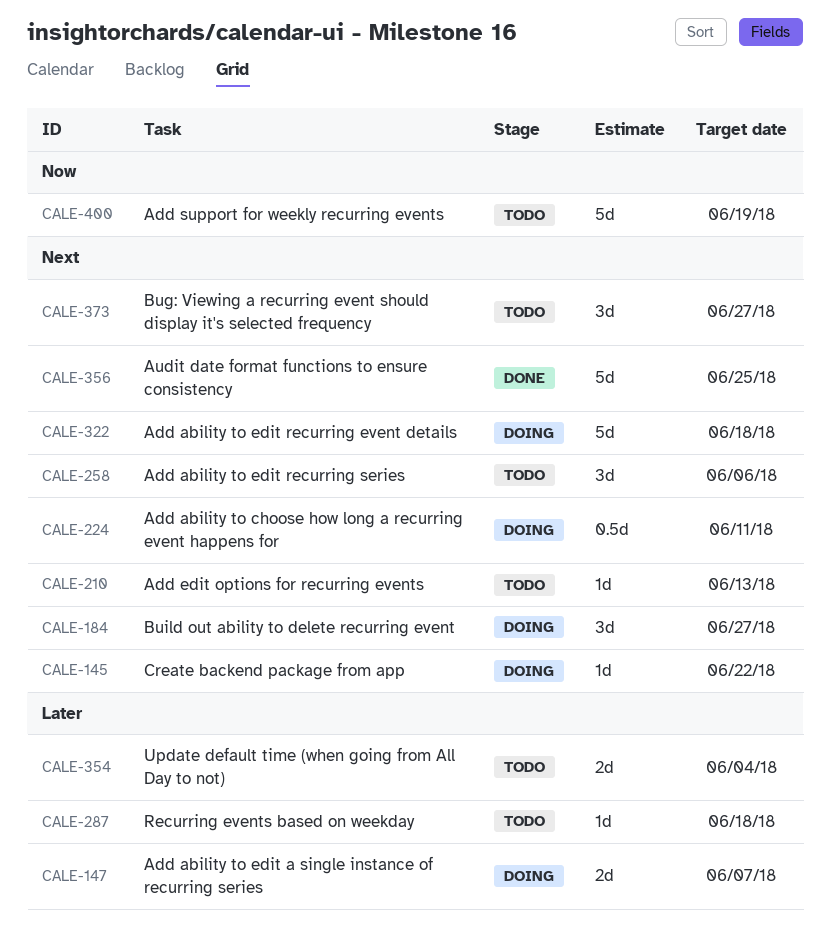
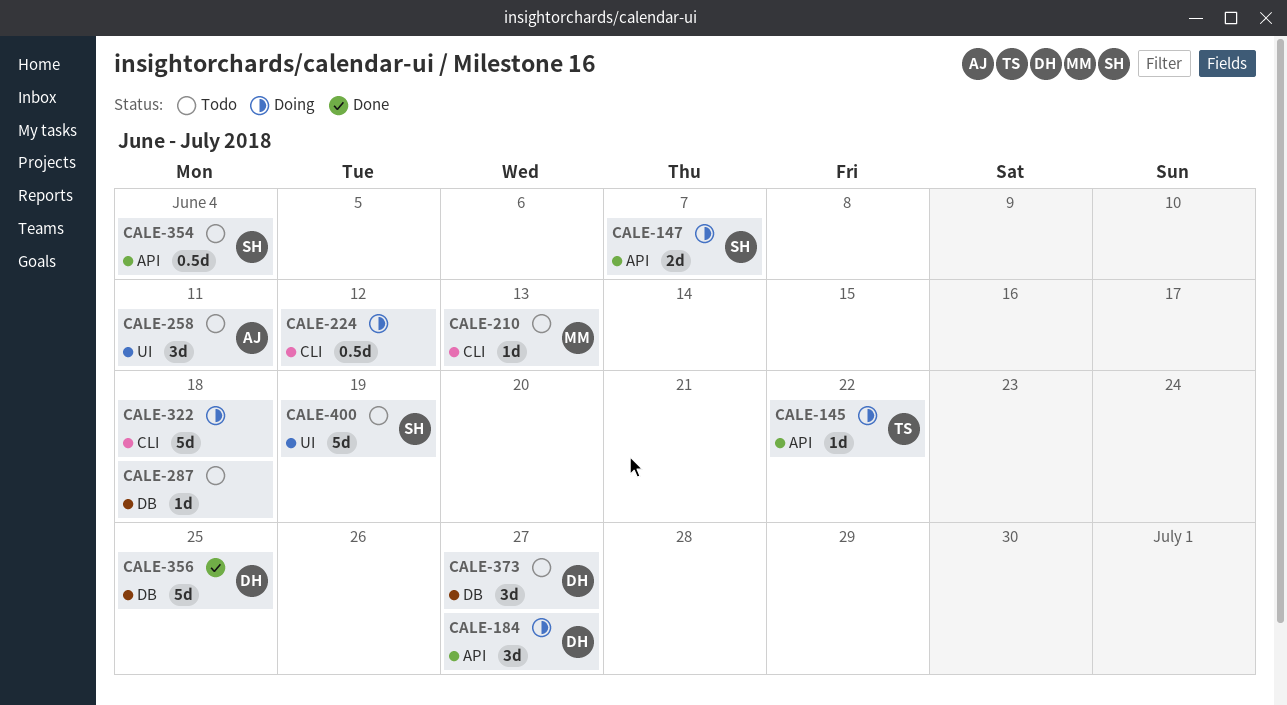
CALE-224, due: Jun 11 -> Jun 12
CALE-258, due: Jun 6 -> Jun 11
CALE-354, estimate: 2d -> 0.5d

